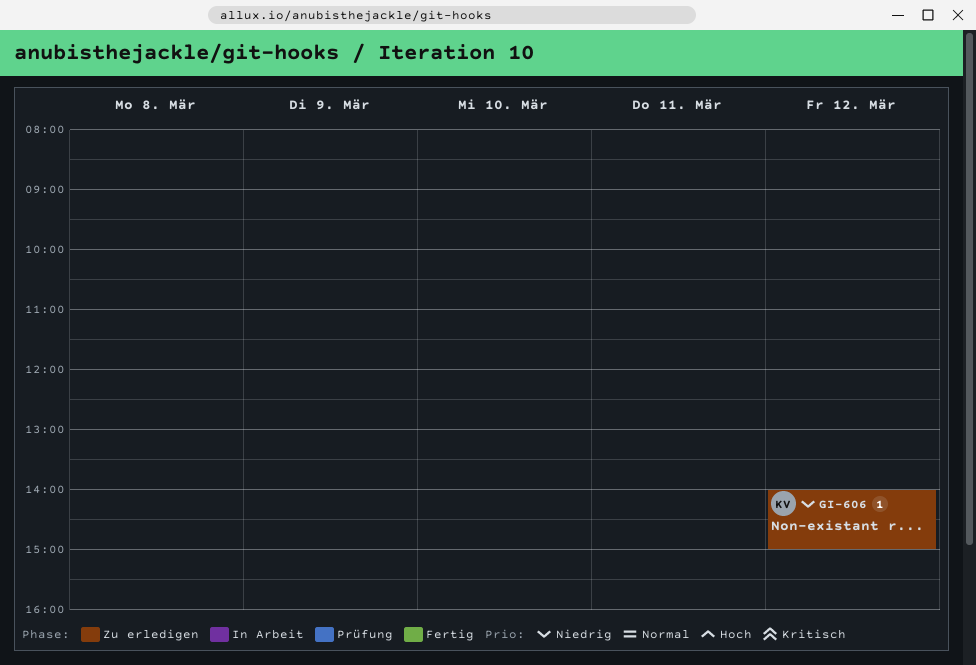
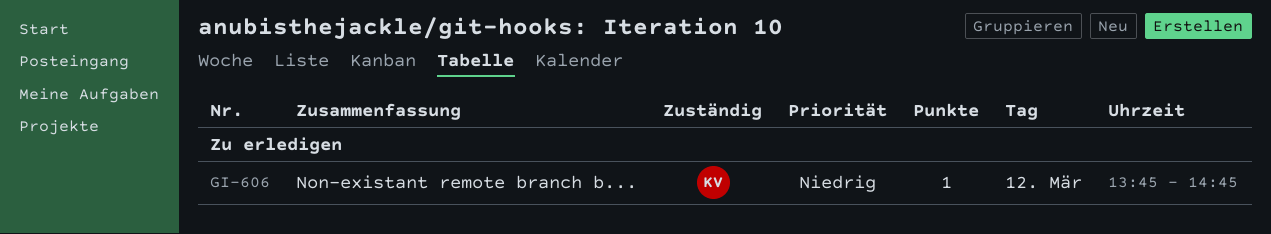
GI-606, begins: 14:00 -> 13:45
GI-606, ends: 15:00 -> 14:45

